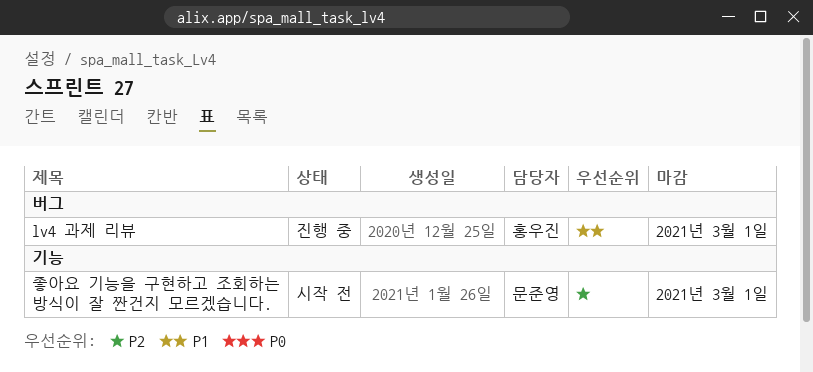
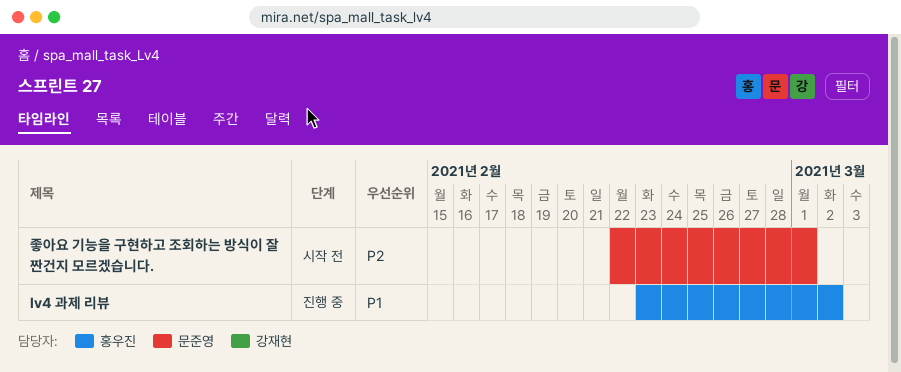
lv4 과제 리뷰, due: Mar 1 -> Mar 2

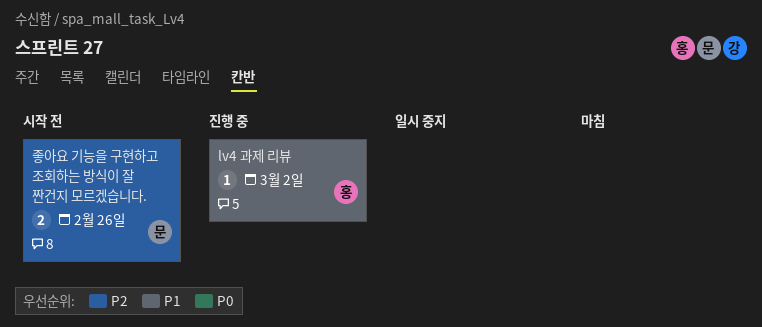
좋아요 기능을 구현하고 조회하는 방식이 잘 짠건지 모르겠습니다., due: Mar 1 -> Feb 26

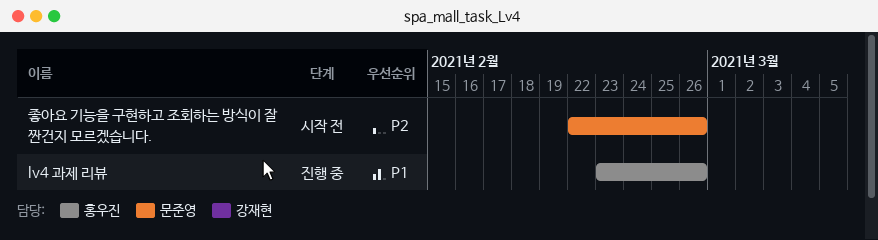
lv4 과제 리뷰, due: Mar 2 -> Feb 26

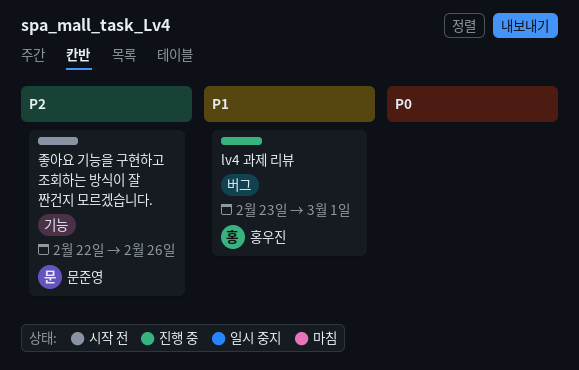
lv4 과제 리뷰, due: Feb 26 -> Mar 1

